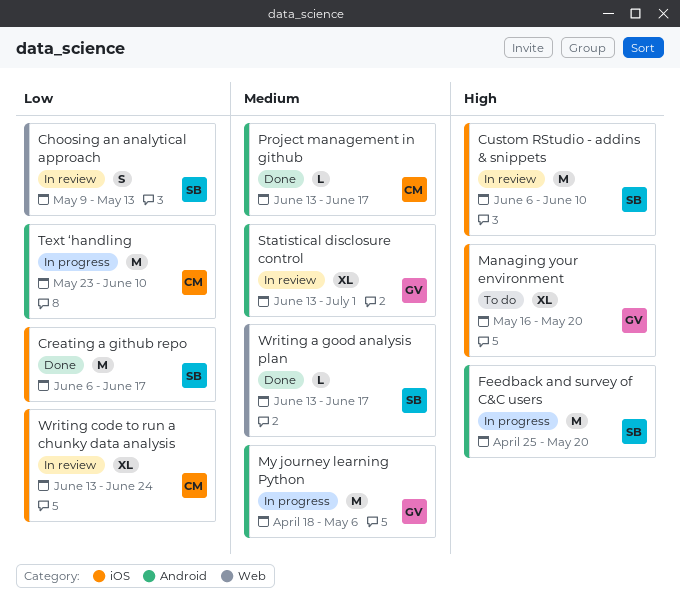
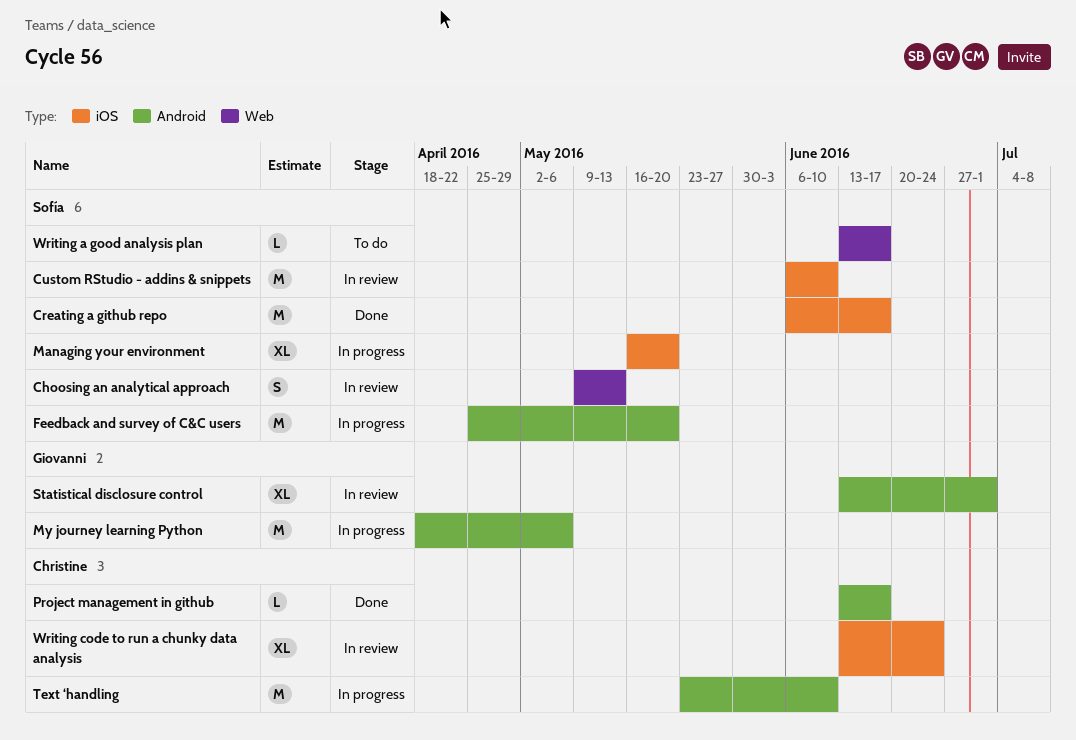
Managing your environment, status: To do -> In progress
Managing your environment, owner: Giovanni -> Sofía
Writing a good analysis plan, status: Done -> To do

